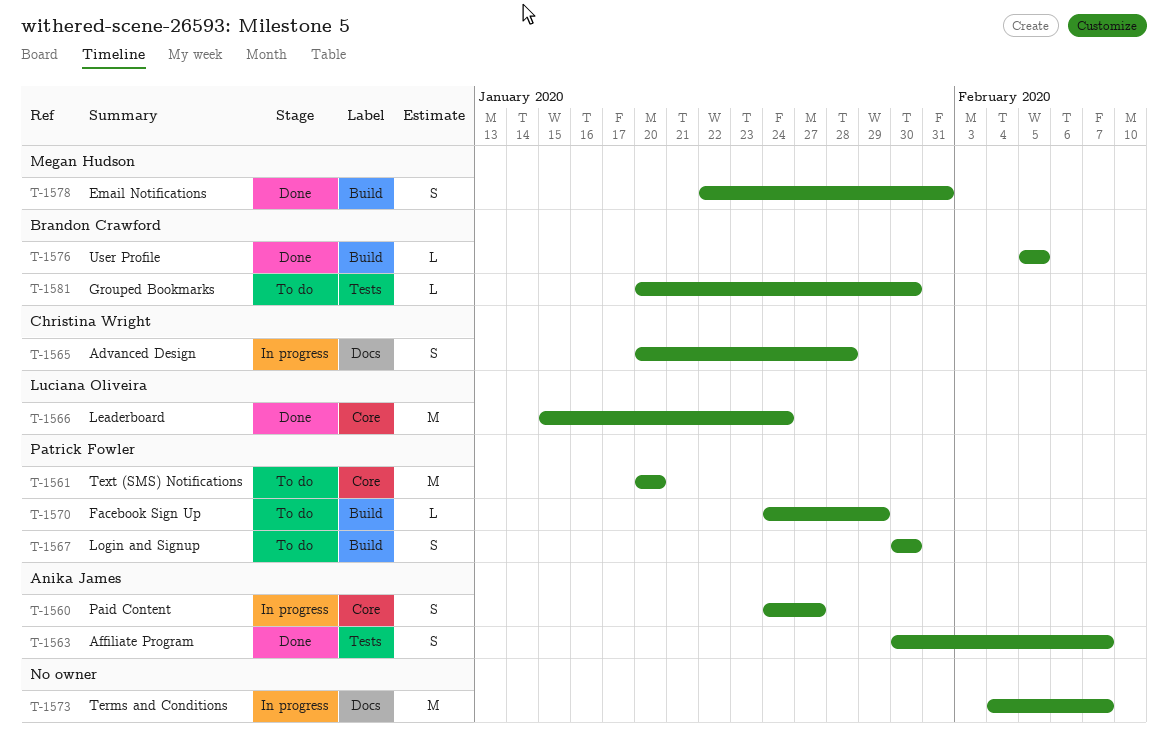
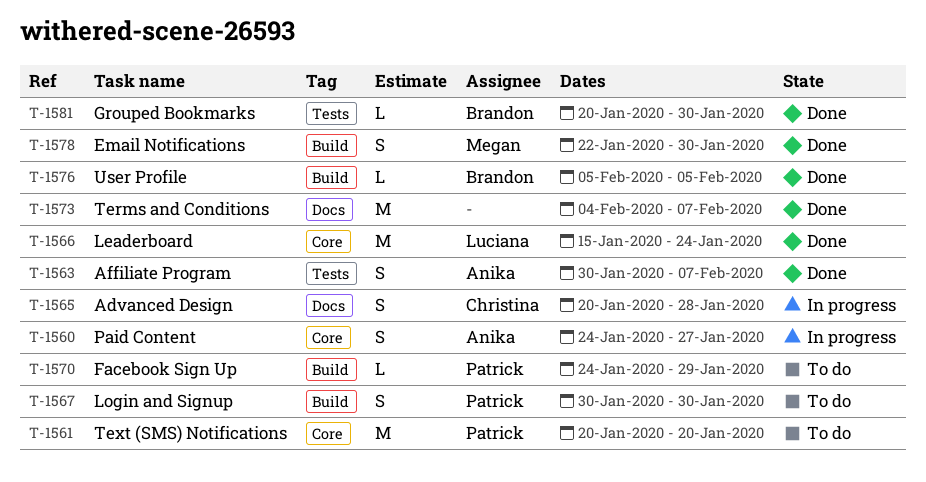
T-1573, status: In progress -> Done
T-1578, due: Jan 31 -> Jan 30
T-1581, status: To do -> Done

